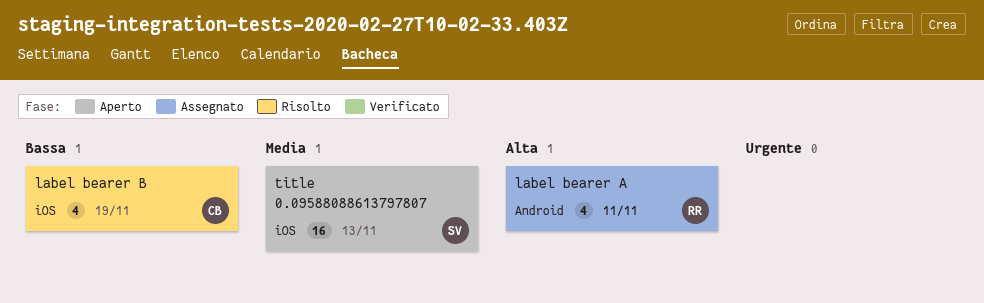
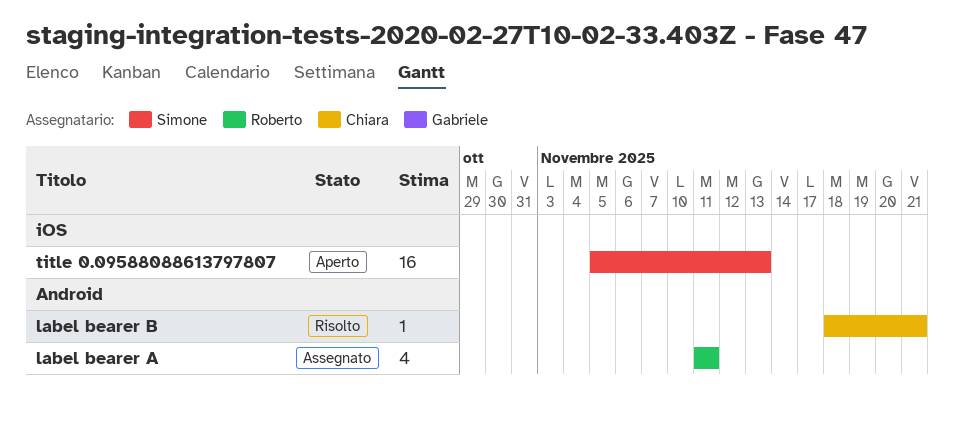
label bearer B, label: iOS -> Android
label bearer B, estimate: 4 -> 1
label bearer B, due: Nov 19 -> Nov 21

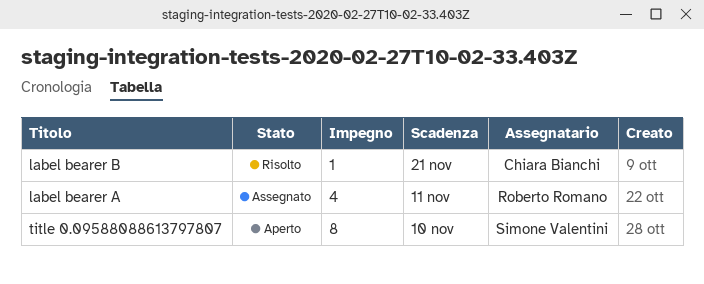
title 0.09588088613797807, estimate: 16 -> 8
title 0.09588088613797807, due: Nov 13 -> Nov 10

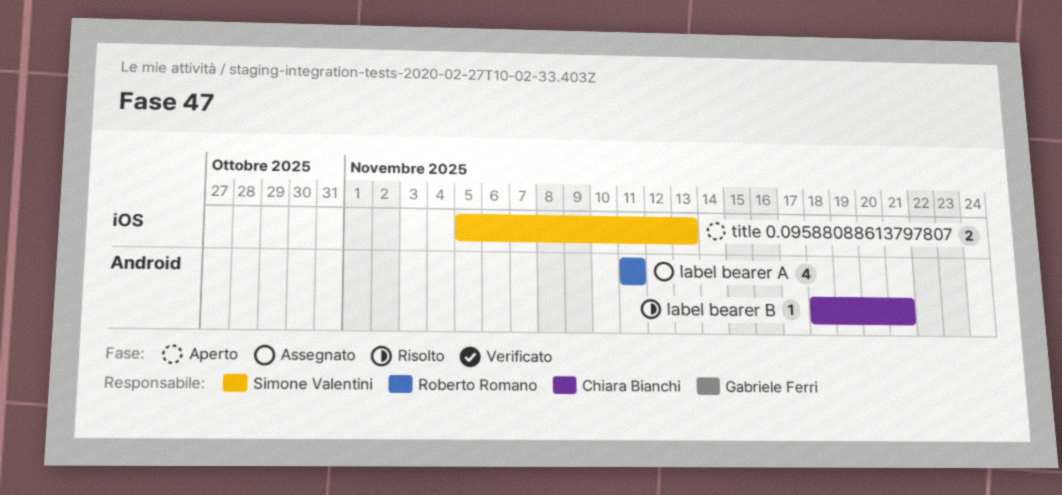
title 0.09588088613797807, estimate: 8 -> 2
title 0.09588088613797807, due: Nov 10 -> Nov 13

